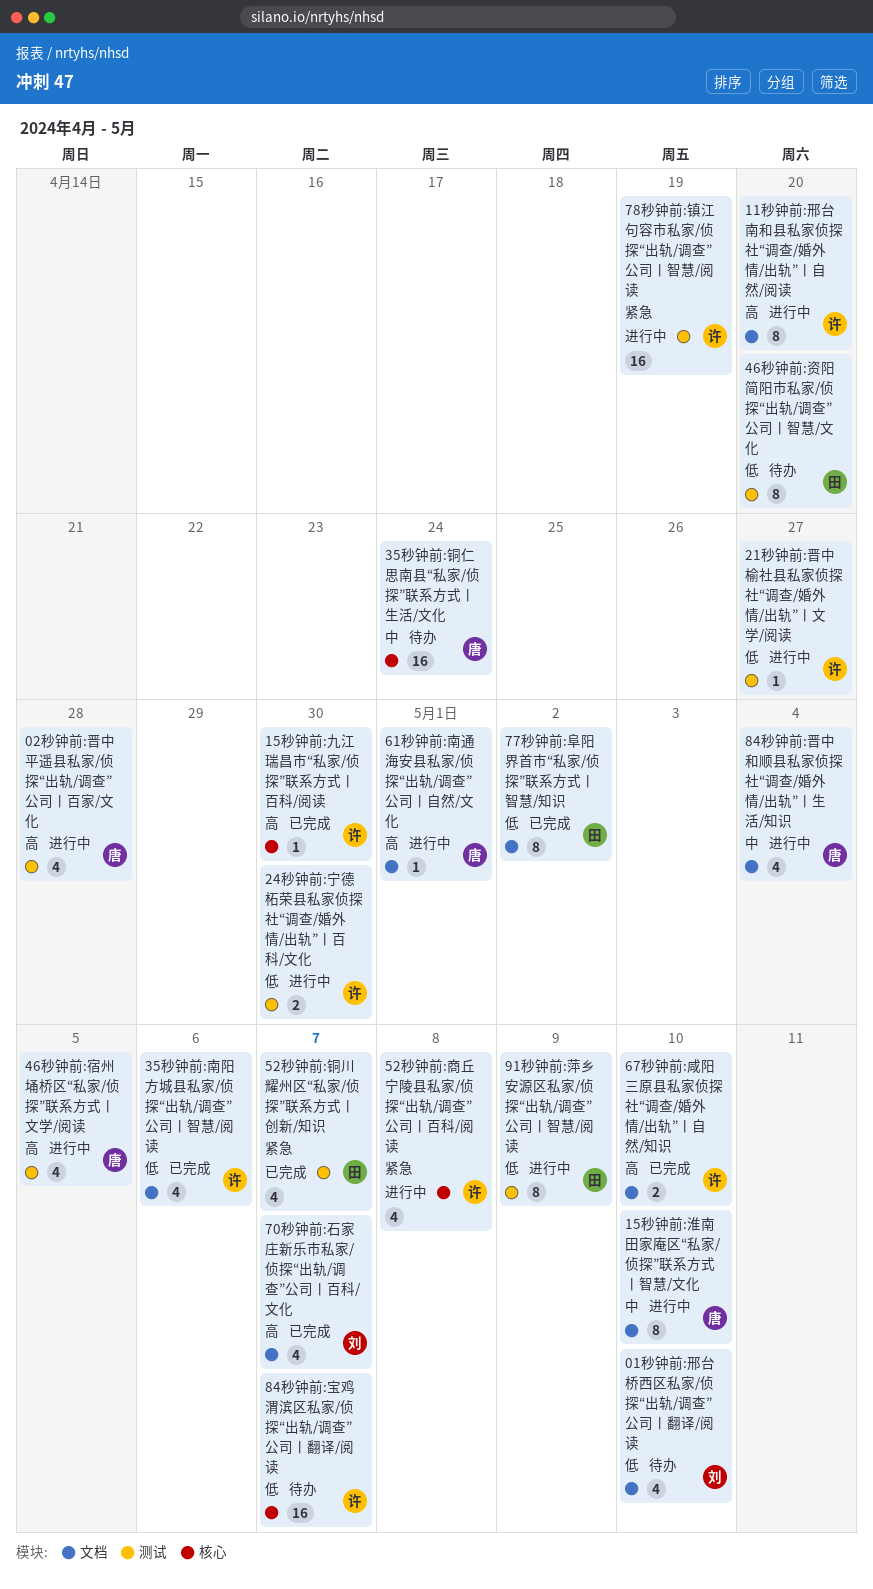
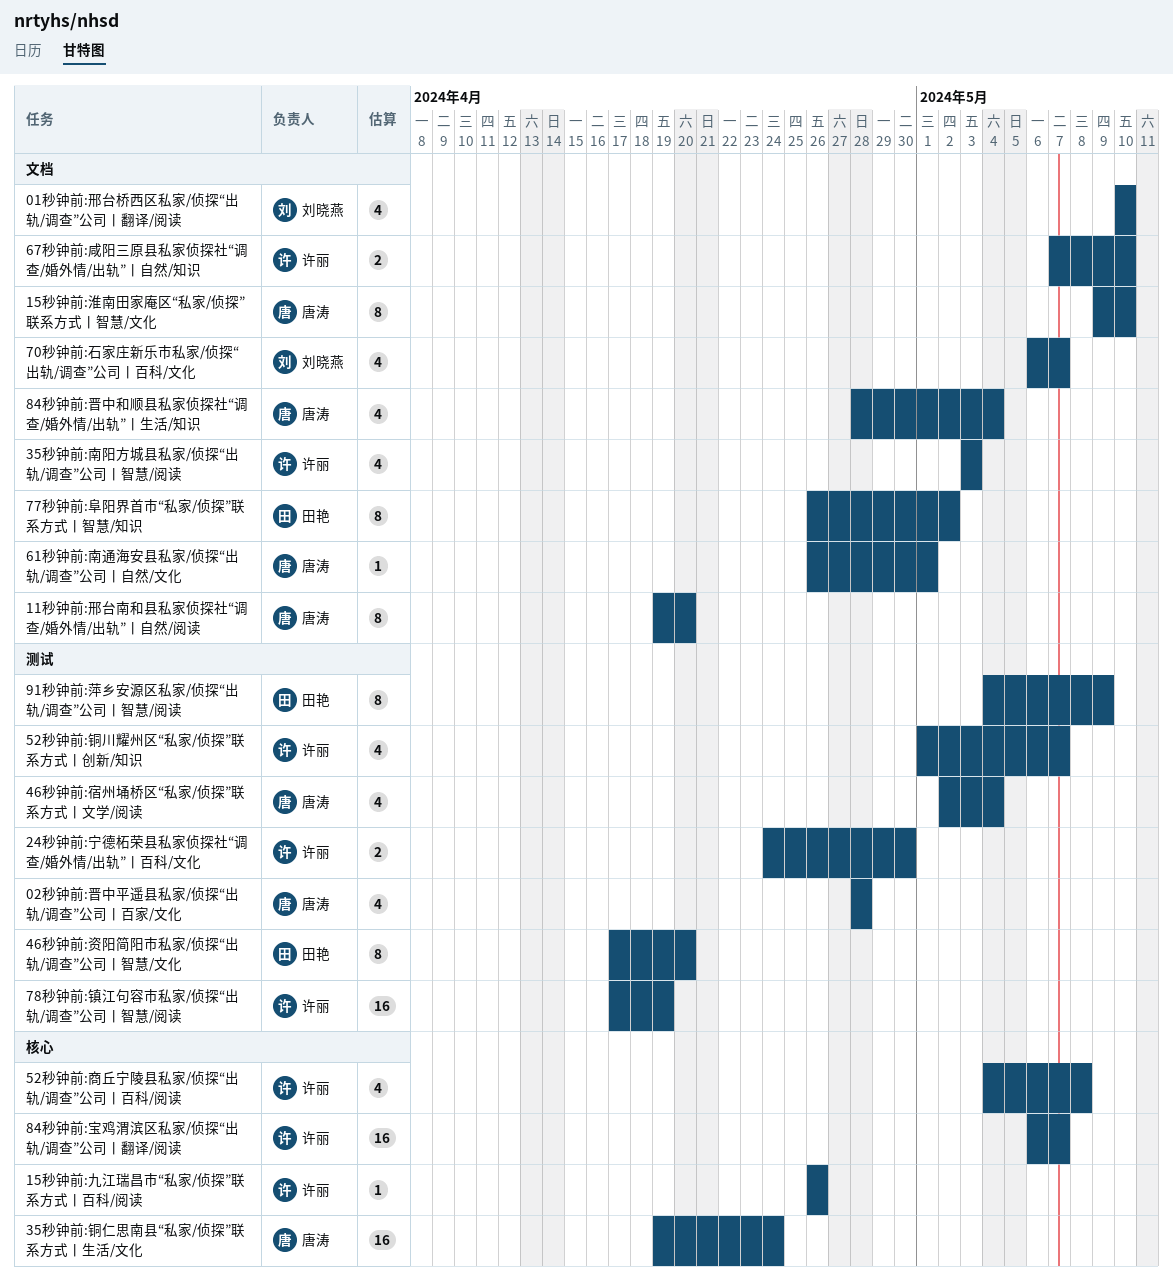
11秒钟前:邢台南和县私家侦探社“调查/婚外情/出轨”丨自然/阅读, owner: 许丽 -> 唐涛
15秒钟前:九江瑞昌市“私家/侦探”联系方式丨百科/阅读, due: Apr 30 -> Apr 26
21秒钟前:晋中榆社县私家侦探社“调查/婚外情/出轨”丨文学/阅读: present -> none
35秒钟前:南阳方城县私家/侦探“出轨/调查”公司丨智慧/阅读, due: May 6 -> May 3
46秒钟前:宿州埇桥区“私家/侦探”联系方式丨文学/阅读, due: May 5 -> May 4
52秒钟前:铜川耀州区“私家/侦探”联系方式丨创新/知识, owner: 田艳 -> 许丽

